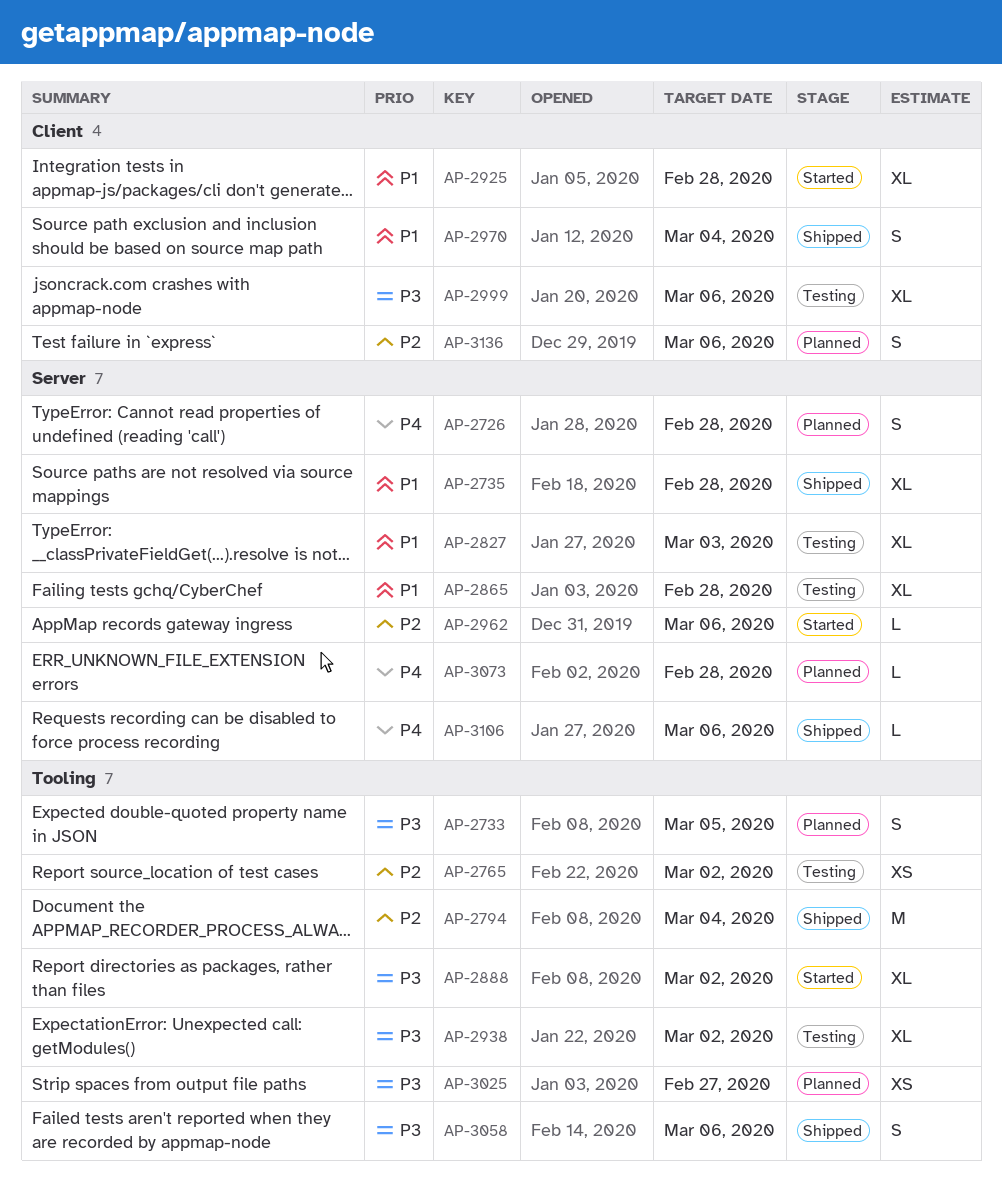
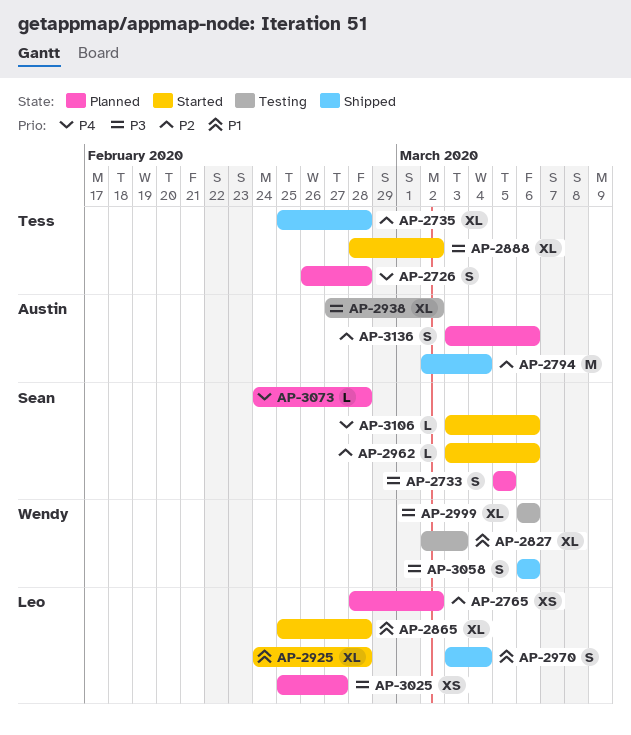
AP-2735, priority: P1 -> P2
AP-2765, status: Testing -> Planned
AP-2865, status: Testing -> Started
AP-3106, status: Shipped -> Started

